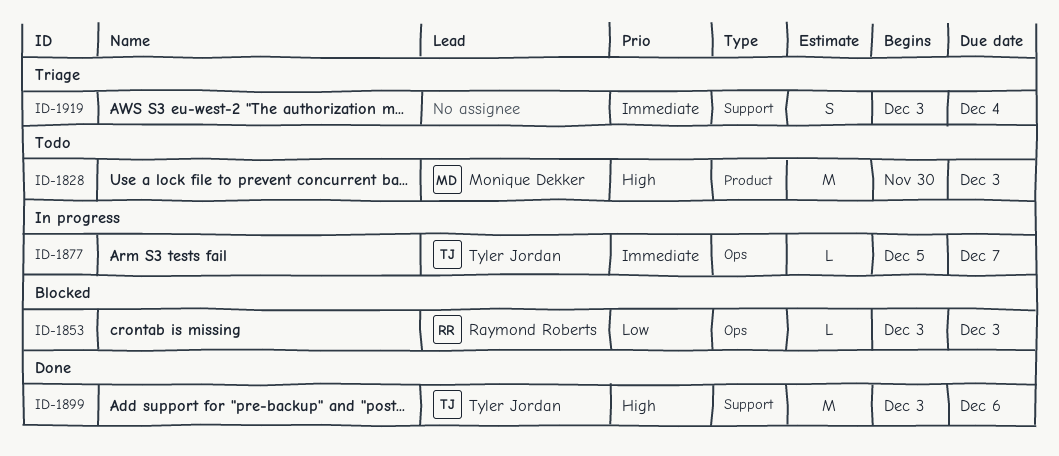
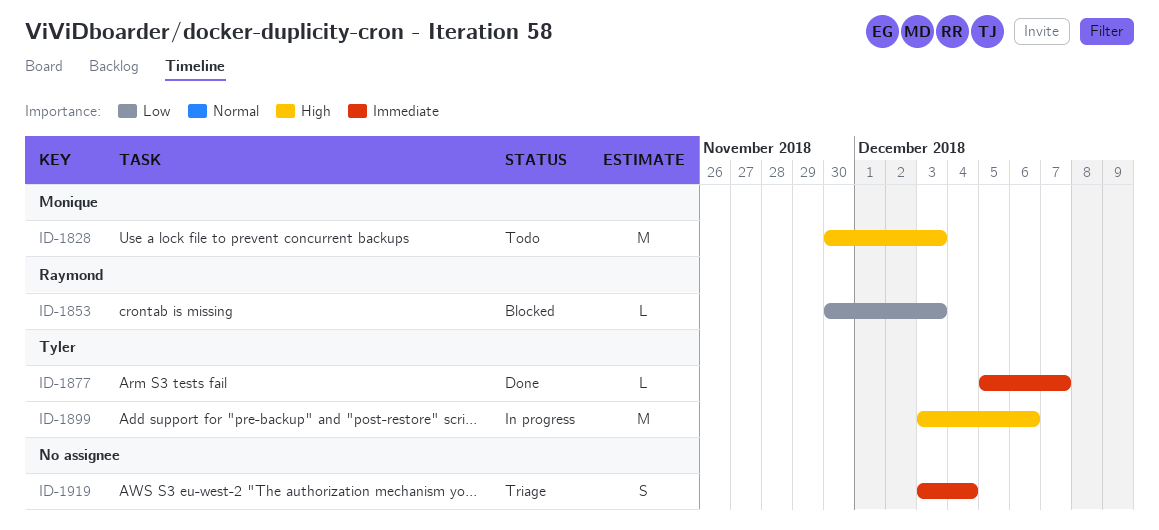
ID-1853, start: Dec 3 -> Nov 30
ID-1877, status: In progress -> Done
ID-1899, status: Done -> In progress

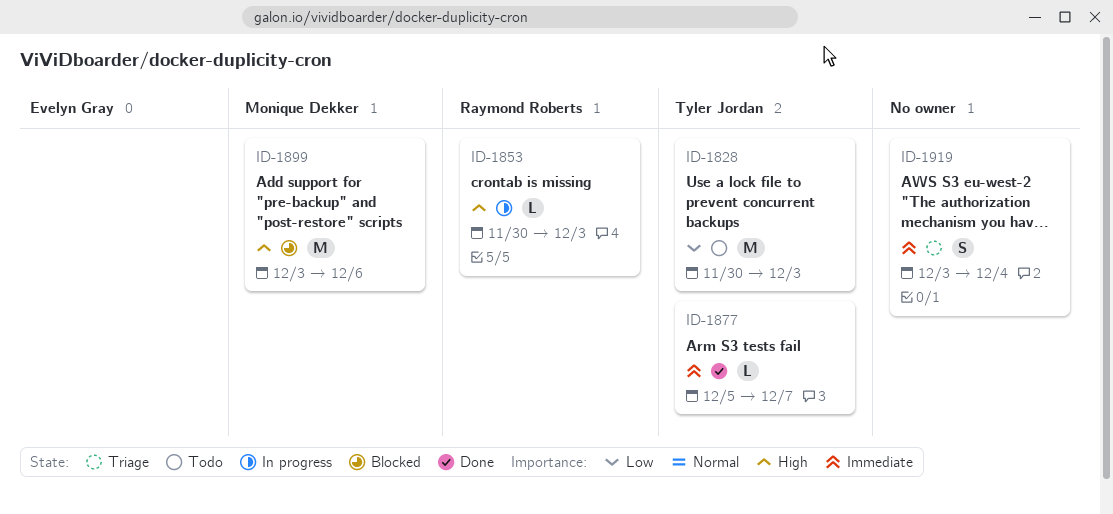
ID-1828, owner: Monique Dekker -> Tyler Jordan
ID-1828, priority: High -> Low
ID-1853, status: Blocked -> In progress
ID-1853, priority: Low -> High
ID-1899, status: In progress -> Blocked
ID-1899, owner: Tyler Jordan -> Monique Dekker

